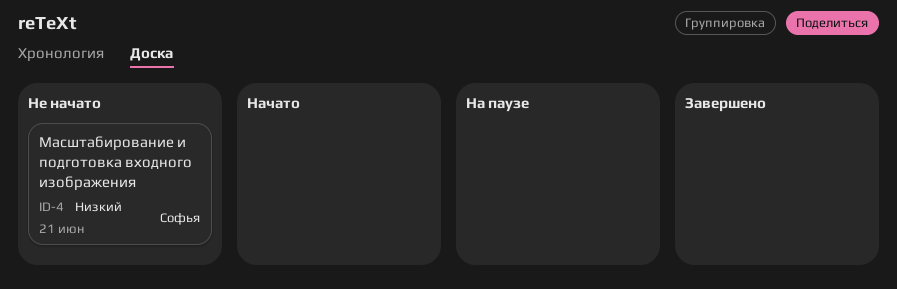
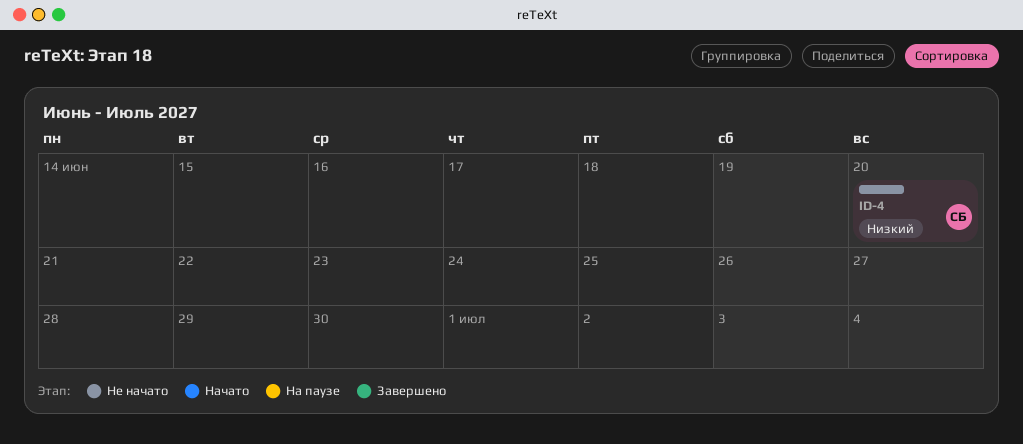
ID-4, due: Jun 21 -> Jun 20

